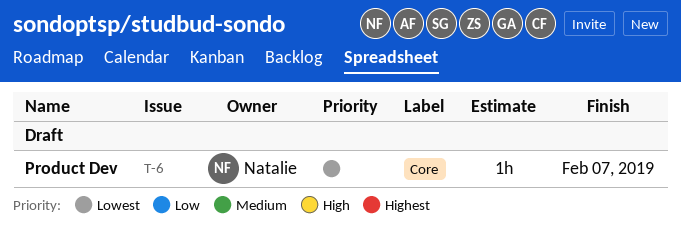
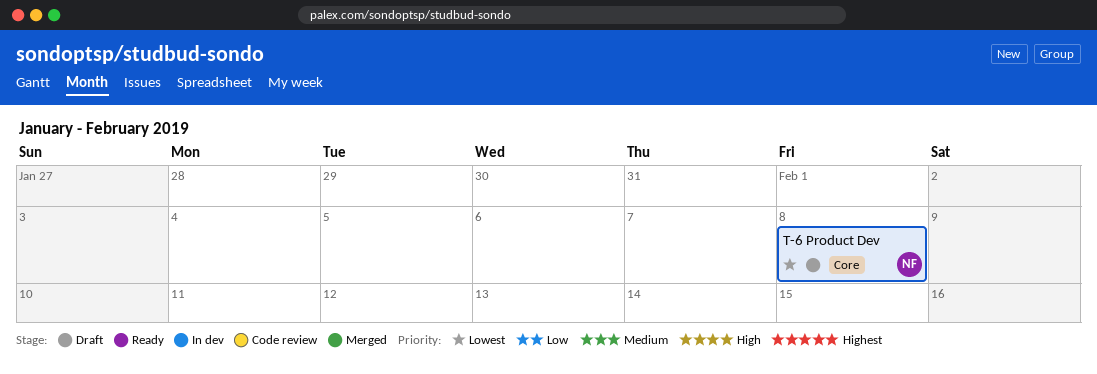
T-6, due: Feb 7 -> Feb 8

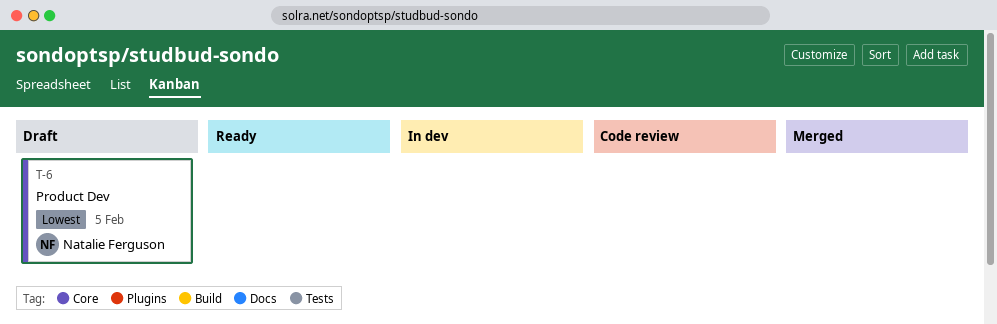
T-6, due: Feb 8 -> Feb 5

